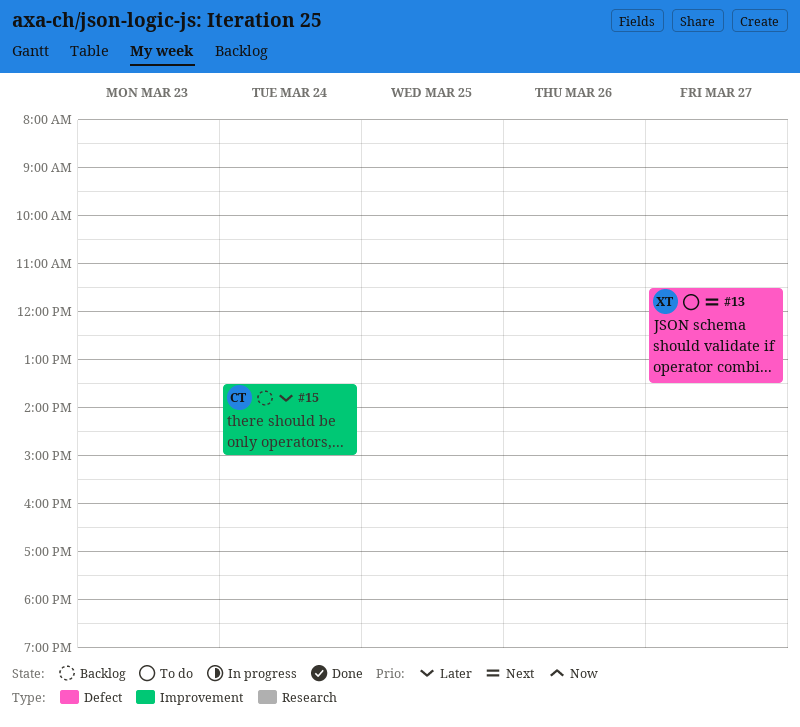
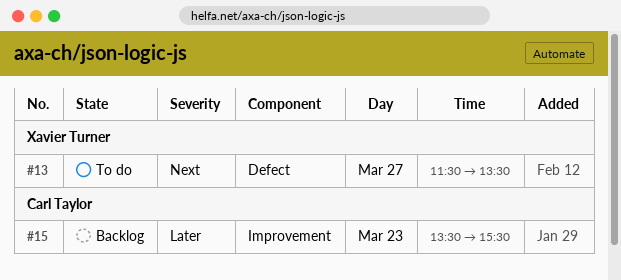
#15, day: Mar 24 -> Mar 23
#15, ends: 15:00 -> 15:30

